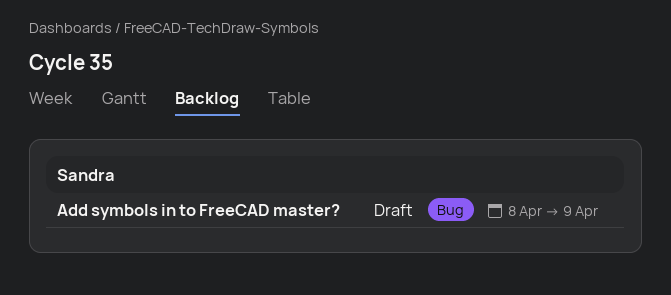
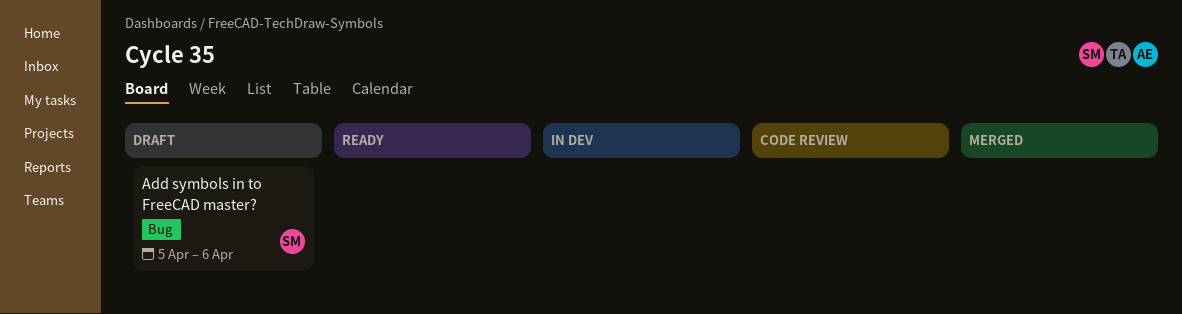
Add symbols in to FreeCAD master?, start: Apr 8 -> Apr 5
Add symbols in to FreeCAD master?, due: Apr 9 -> Apr 6

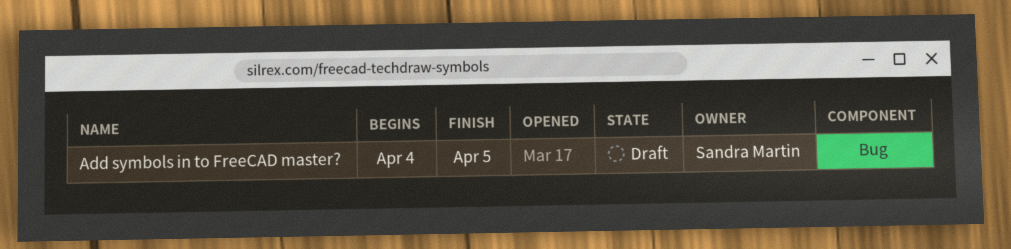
Add symbols in to FreeCAD master?, start: Apr 5 -> Apr 4
Add symbols in to FreeCAD master?, due: Apr 6 -> Apr 5

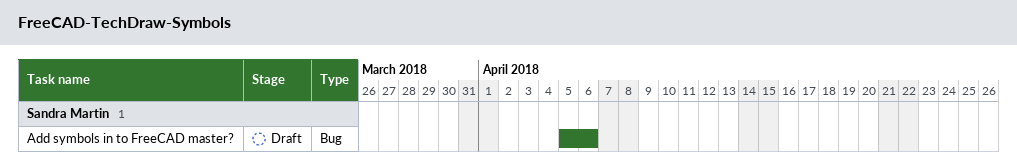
Add symbols in to FreeCAD master?, start: Apr 4 -> Apr 5
Add symbols in to FreeCAD master?, due: Apr 5 -> Apr 6

